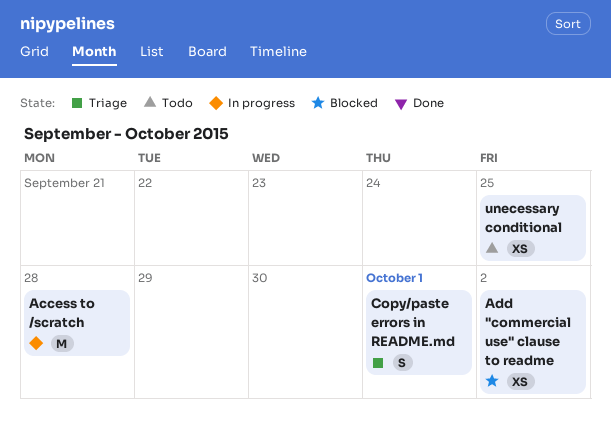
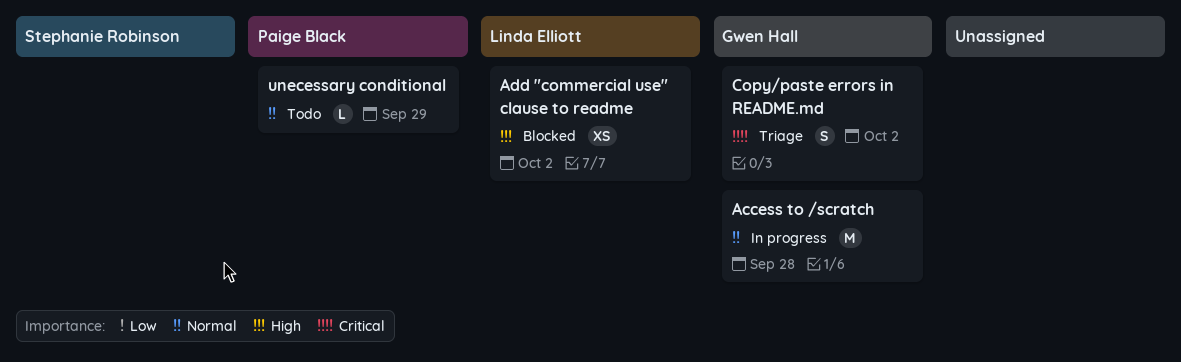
Copy/paste errors in README.md, due: Oct 1 -> Oct 2
unecessary conditional, estimate: XS -> L
unecessary conditional, due: Sep 25 -> Sep 29

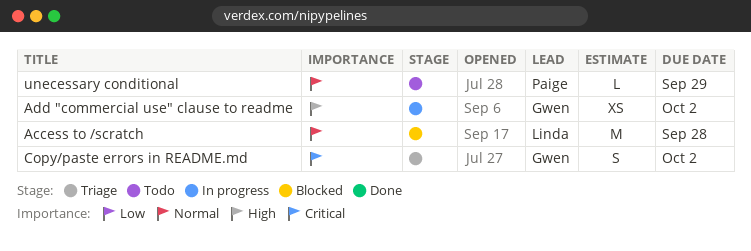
Access to /scratch, status: In progress -> Blocked
Access to /scratch, owner: Gwen Hall -> Linda Elliott
Add "commercial use" clause to readme, status: Blocked -> In progress
Add "commercial use" clause to readme, owner: Linda Elliott -> Gwen Hall

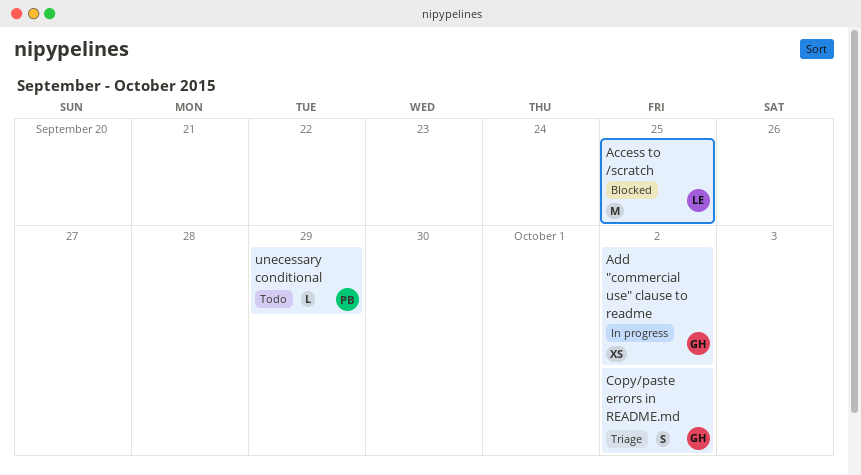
Access to /scratch, due: Sep 28 -> Sep 25

